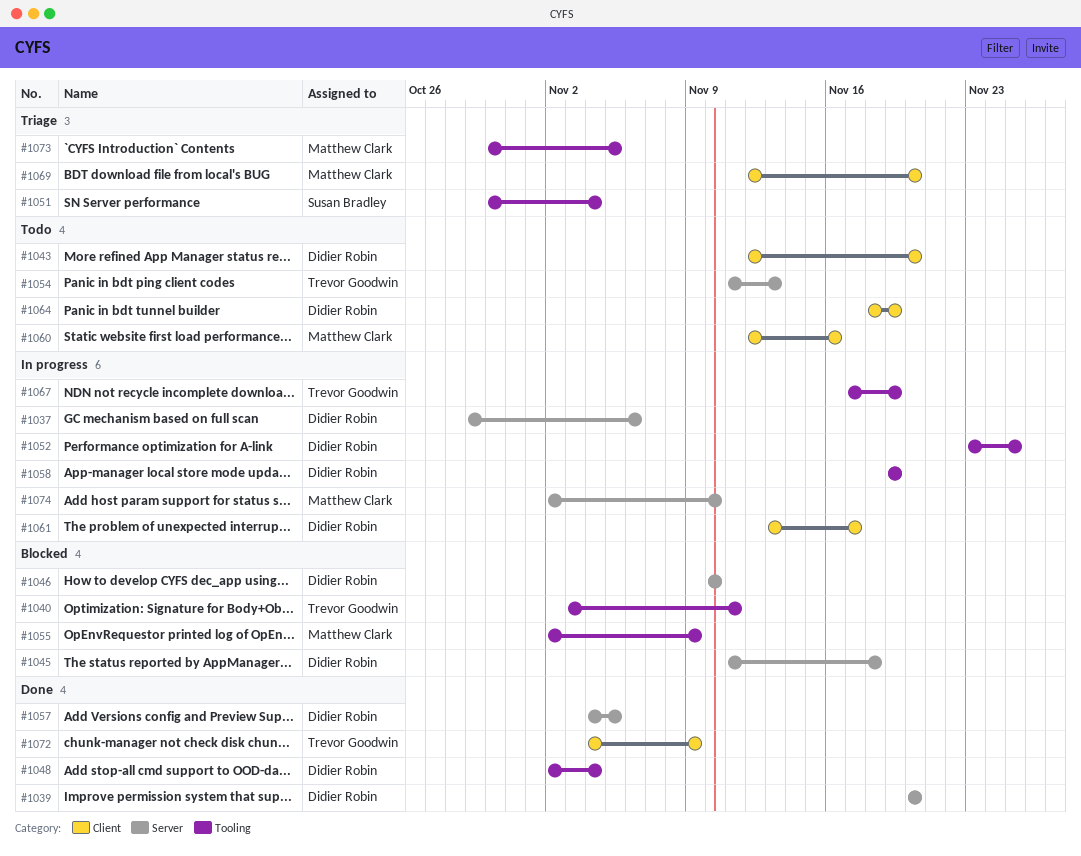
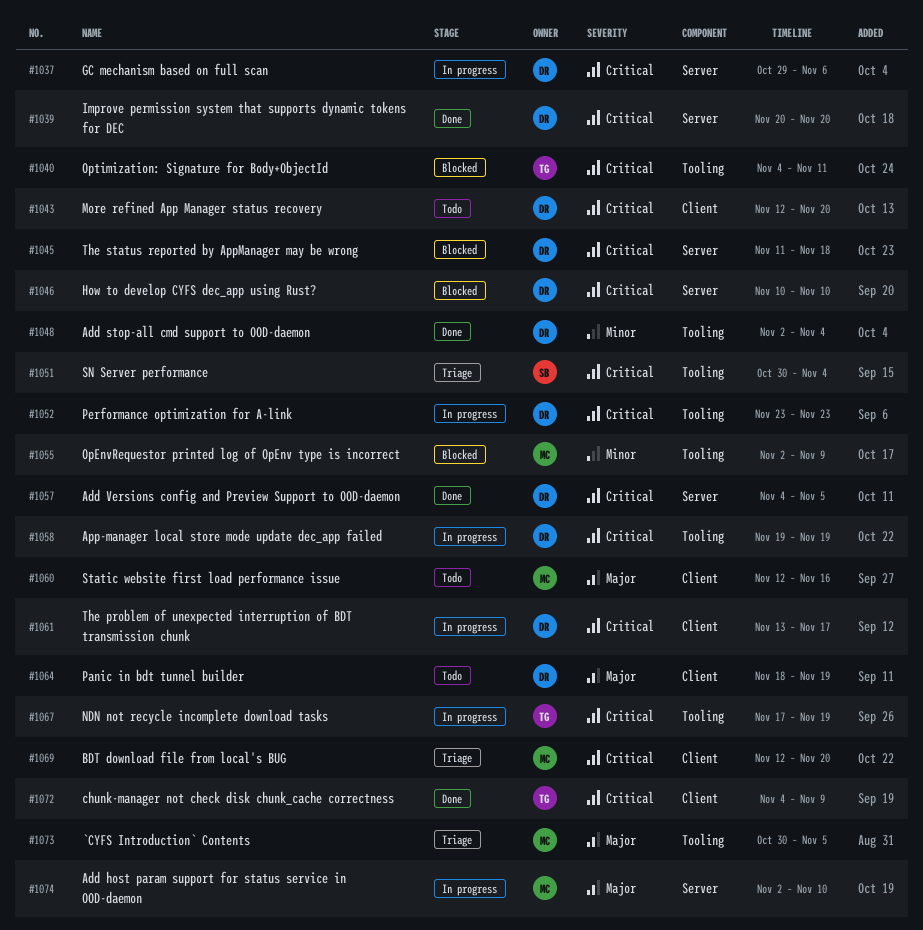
#1040, start: Nov 3 -> Nov 4
#1052, due: Nov 25 -> Nov 23
#1054: present -> none

